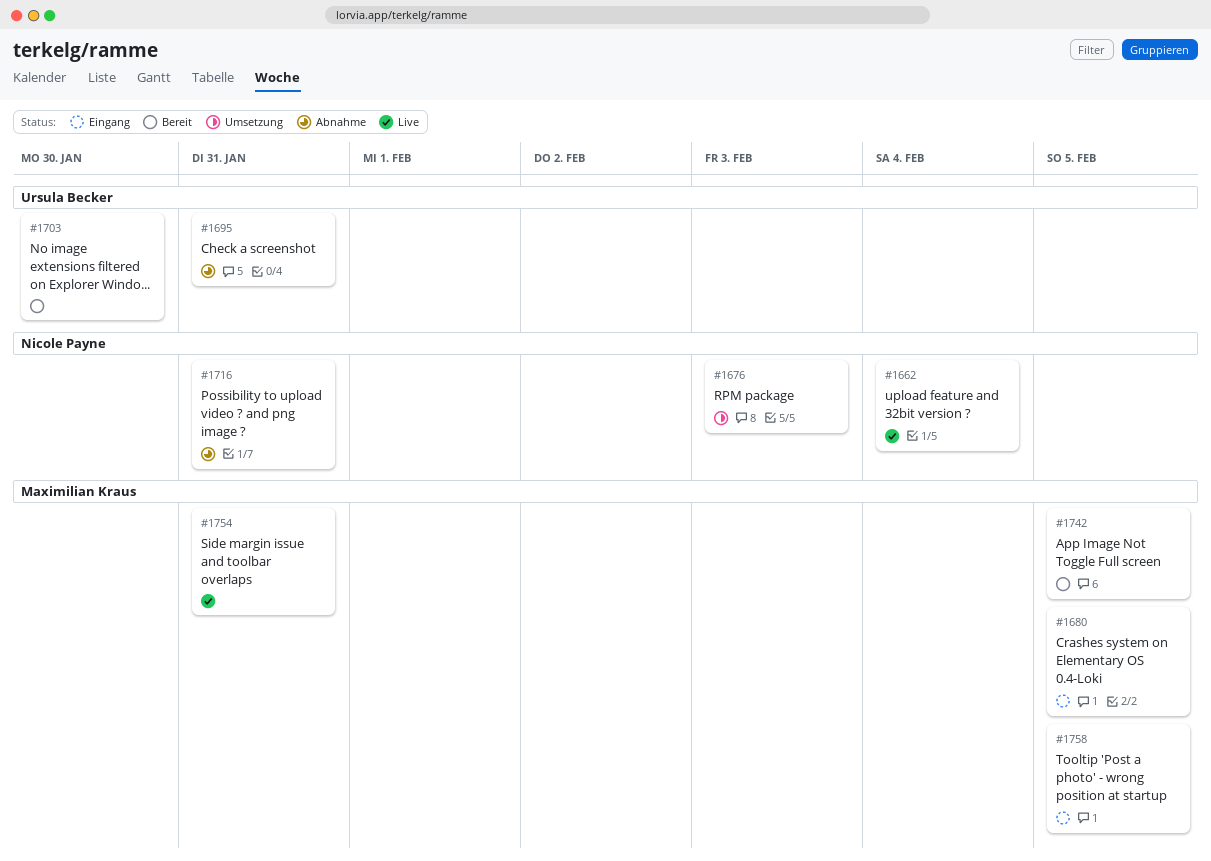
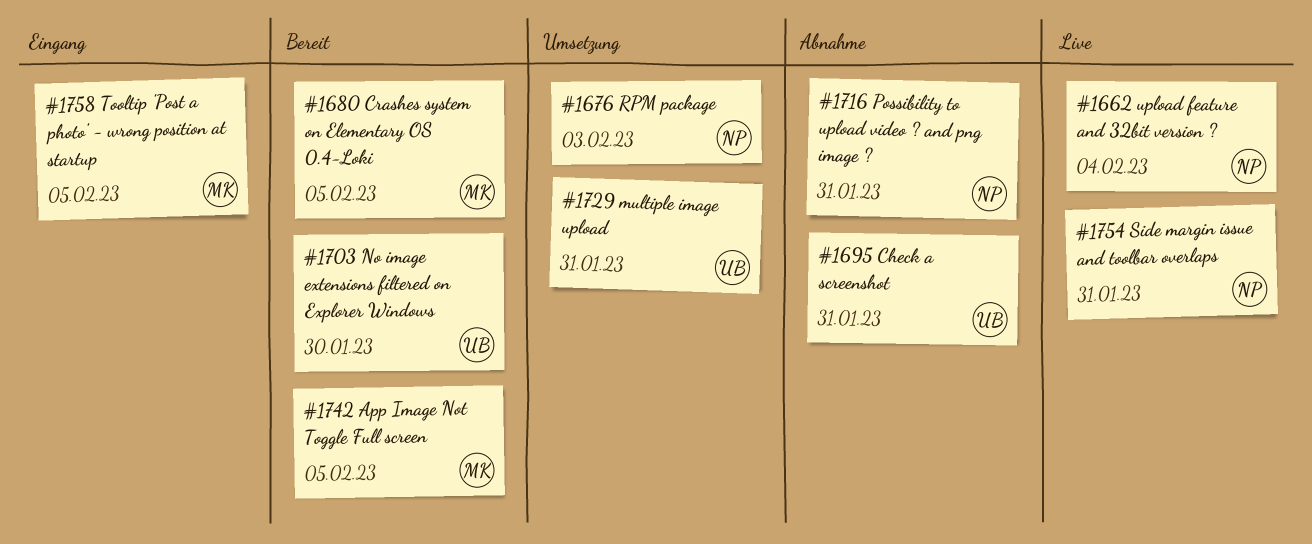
#1680, status: Eingang -> Bereit
#1729: none -> present
#1754, owner: Maximilian Kraus -> Nicole Payne

